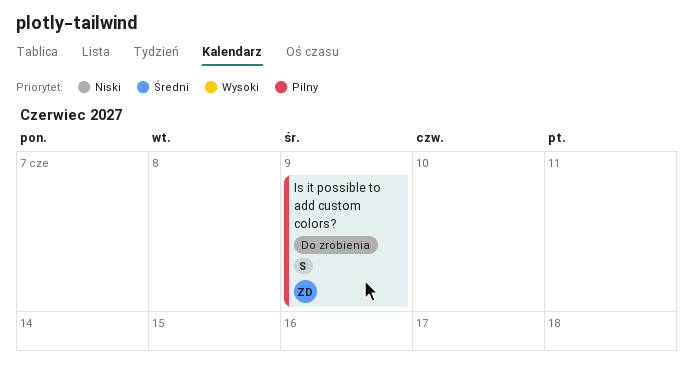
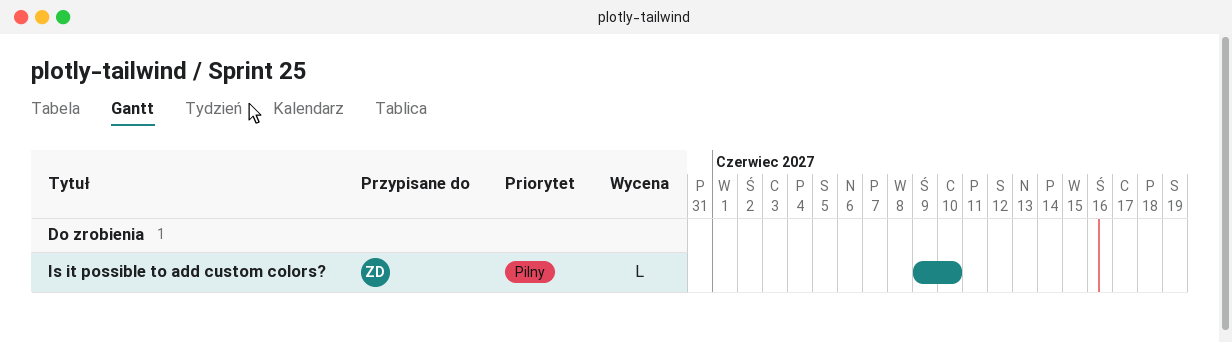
Is it possible to add custom colors?, estimate: S -> L
Is it possible to add custom colors?, due: Jun 9 -> Jun 10

